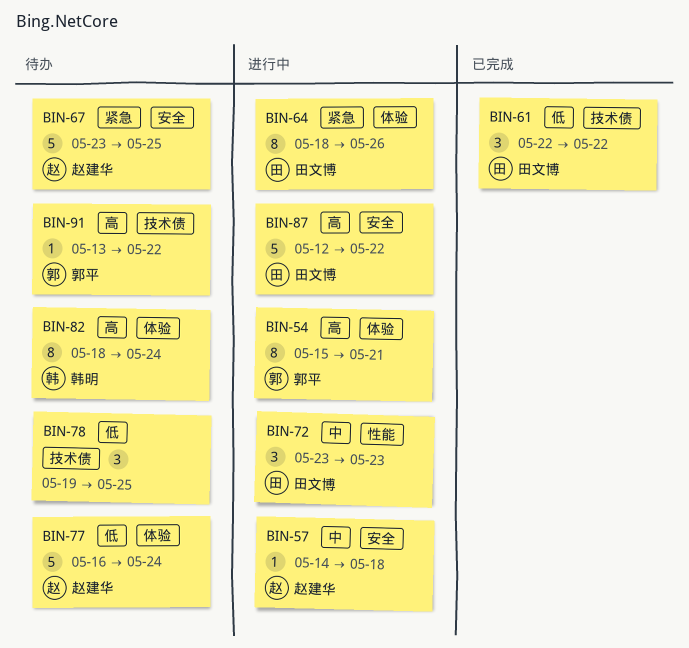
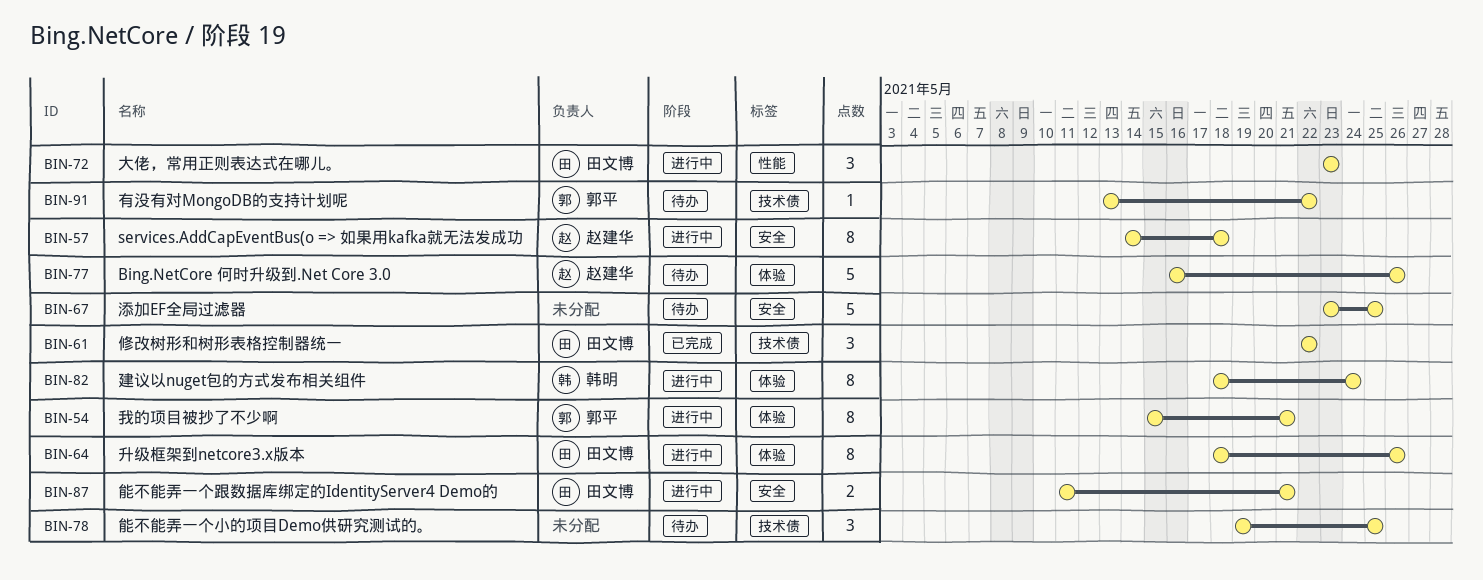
BIN-57, estimate: 1 -> 8
BIN-67, owner: 赵建华 -> none
BIN-77, due: May 24 -> May 26
BIN-82, status: 待办 -> 进行中
BIN-87, estimate: 5 -> 2
BIN-87, start: May 12 -> May 11
BIN-87, due: May 22 -> May 21

